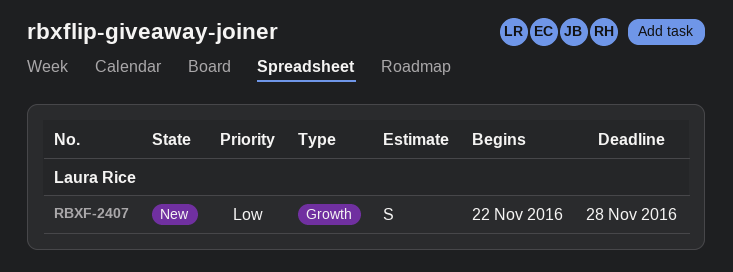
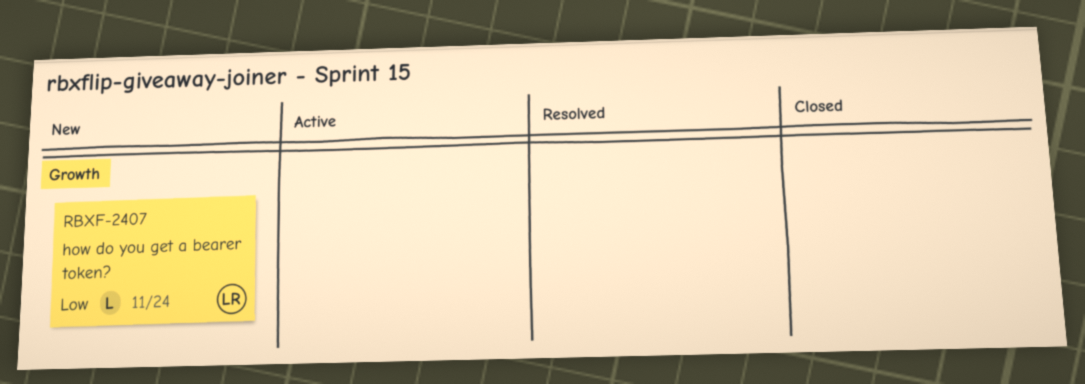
RBXF-2407, estimate: S -> L
RBXF-2407, due: Nov 28 -> Nov 24

